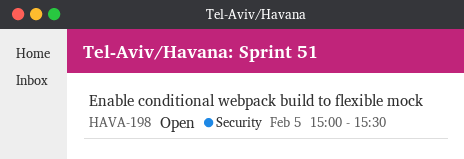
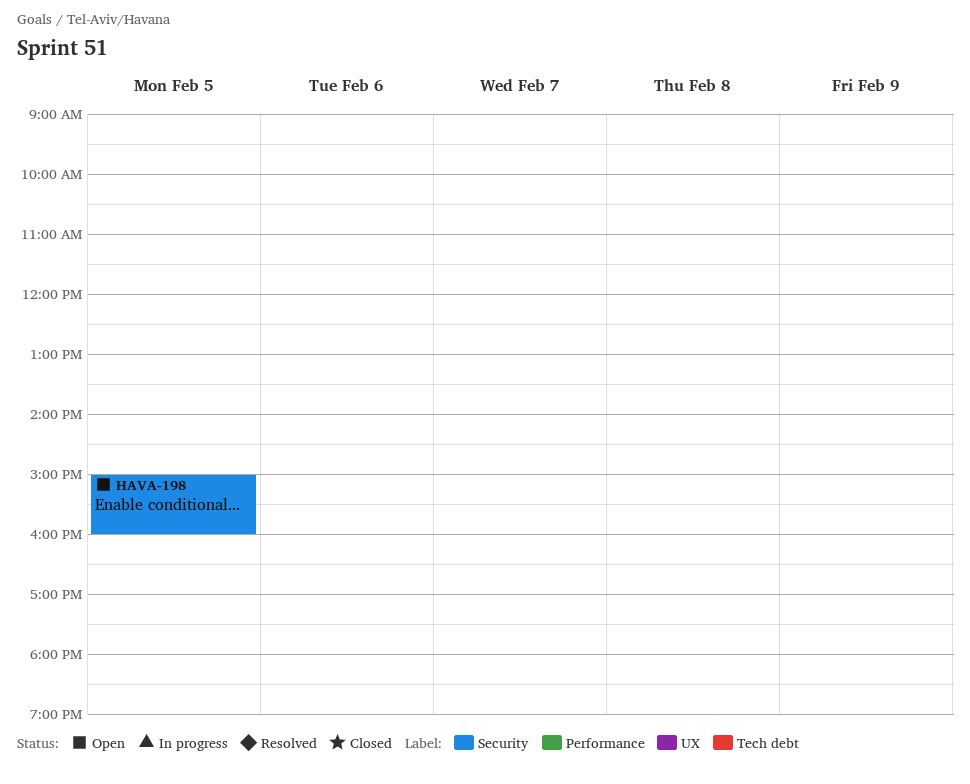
HAVA-198, ends: 15:30 -> 16:00

